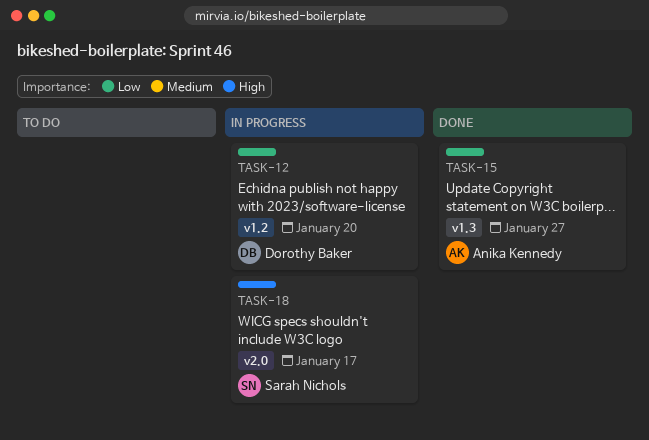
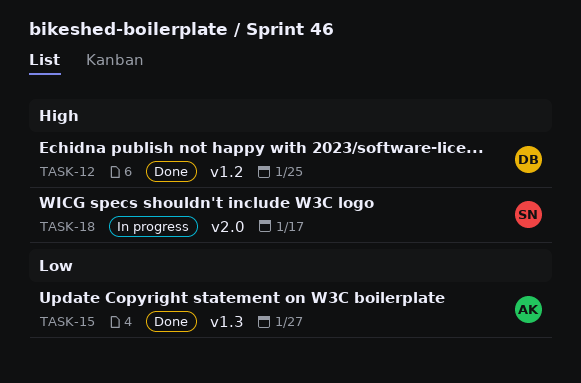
TASK-12, status: In progress -> Done
TASK-12, priority: Low -> High
TASK-12, due: Jan 20 -> Jan 25

